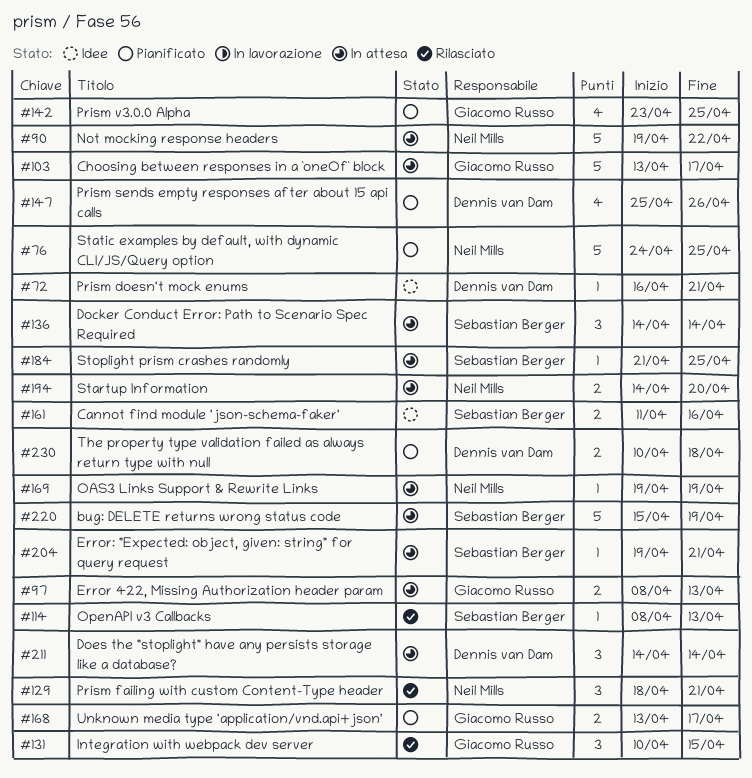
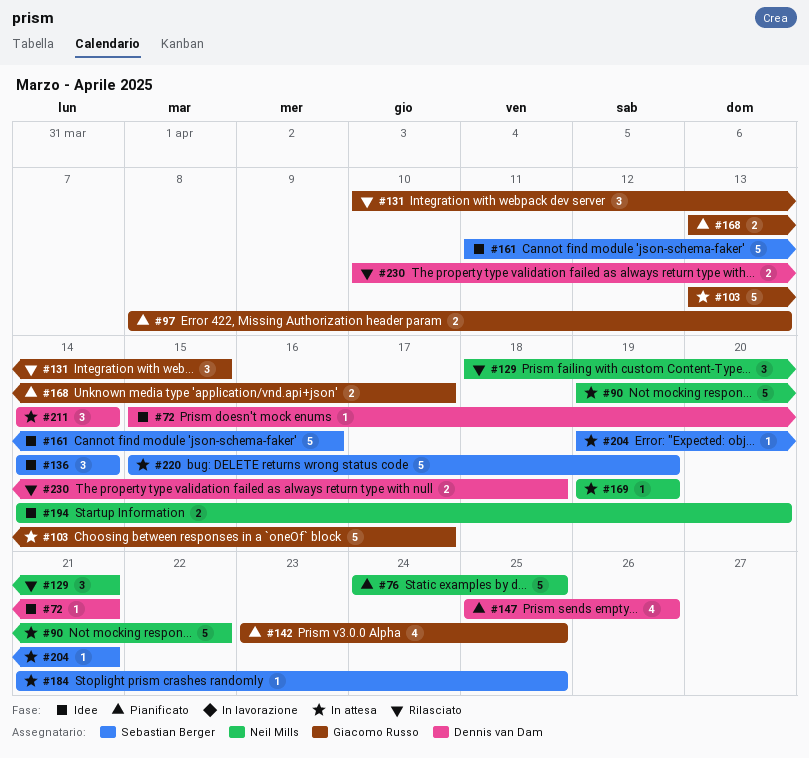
#72, start: Apr 16 -> Apr 15
#97, status: In attesa -> Pianificato
#114: present -> none
#136, status: In attesa -> Idee
#161, estimate: 2 -> 5
#194, status: In attesa -> Idee
#230, status: Pianificato -> Rilasciato

